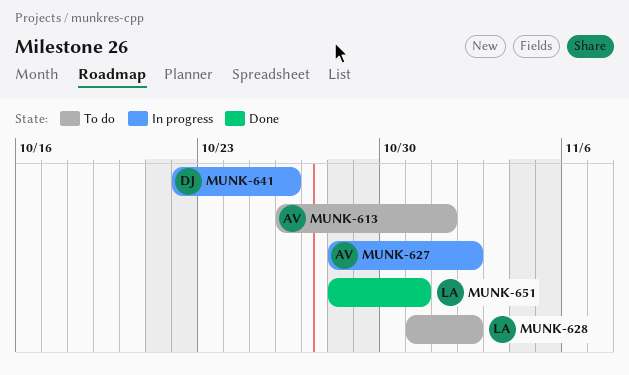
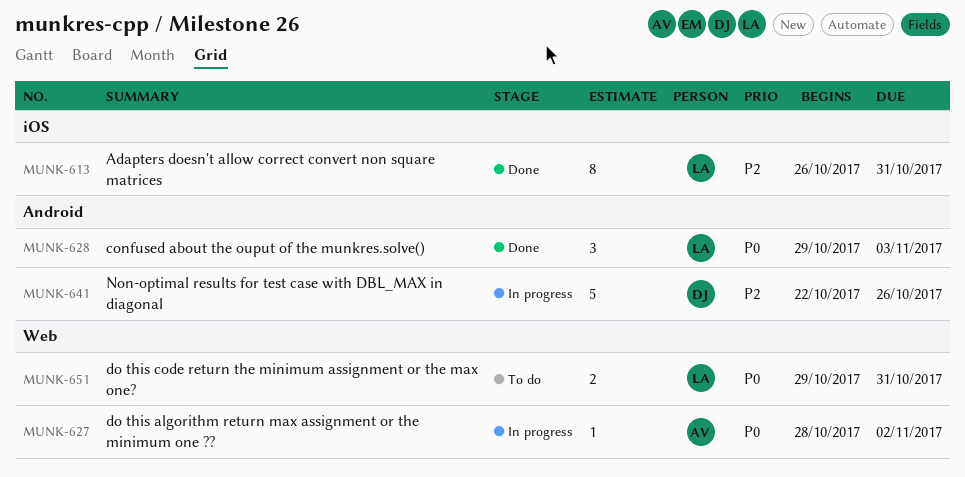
MUNK-613, status: To do -> Done
MUNK-613, owner: AV -> LA
MUNK-613, due: Nov 1 -> Oct 31
MUNK-628, status: To do -> Done
MUNK-628, start: Oct 31 -> Oct 29
MUNK-628, due: Nov 2 -> Nov 3
MUNK-651, status: Done -> To do
MUNK-651, start: Oct 28 -> Oct 29

